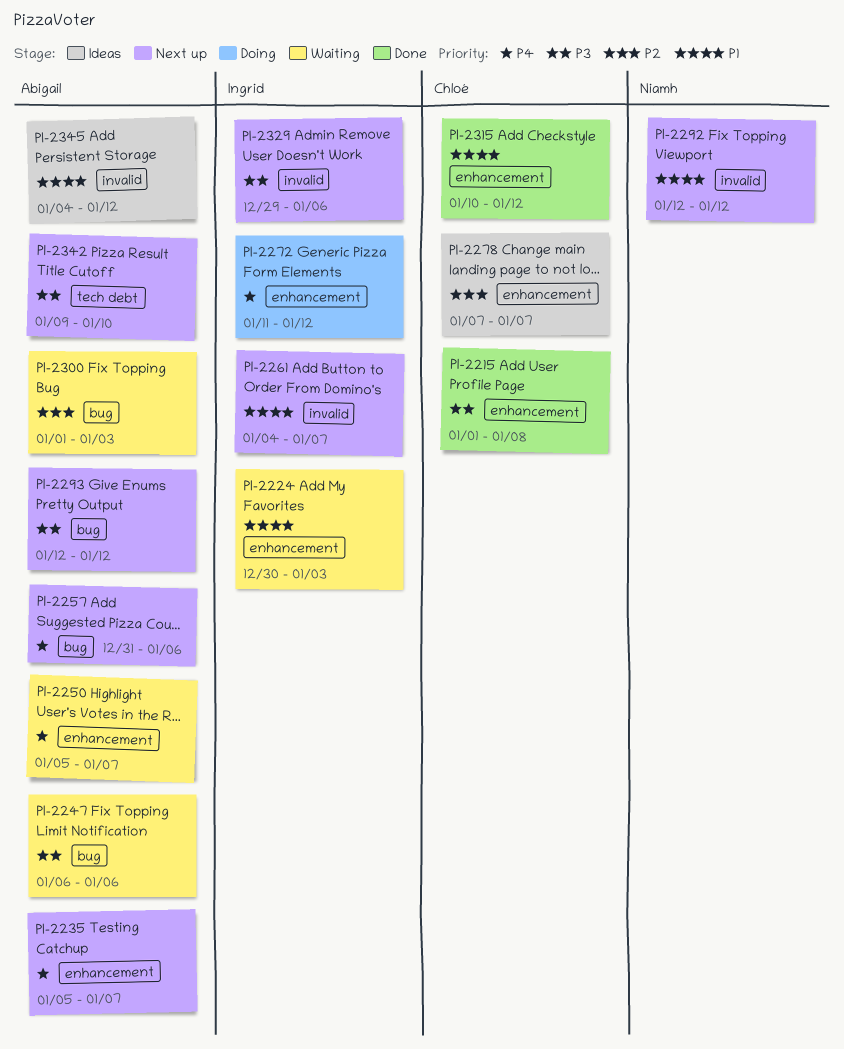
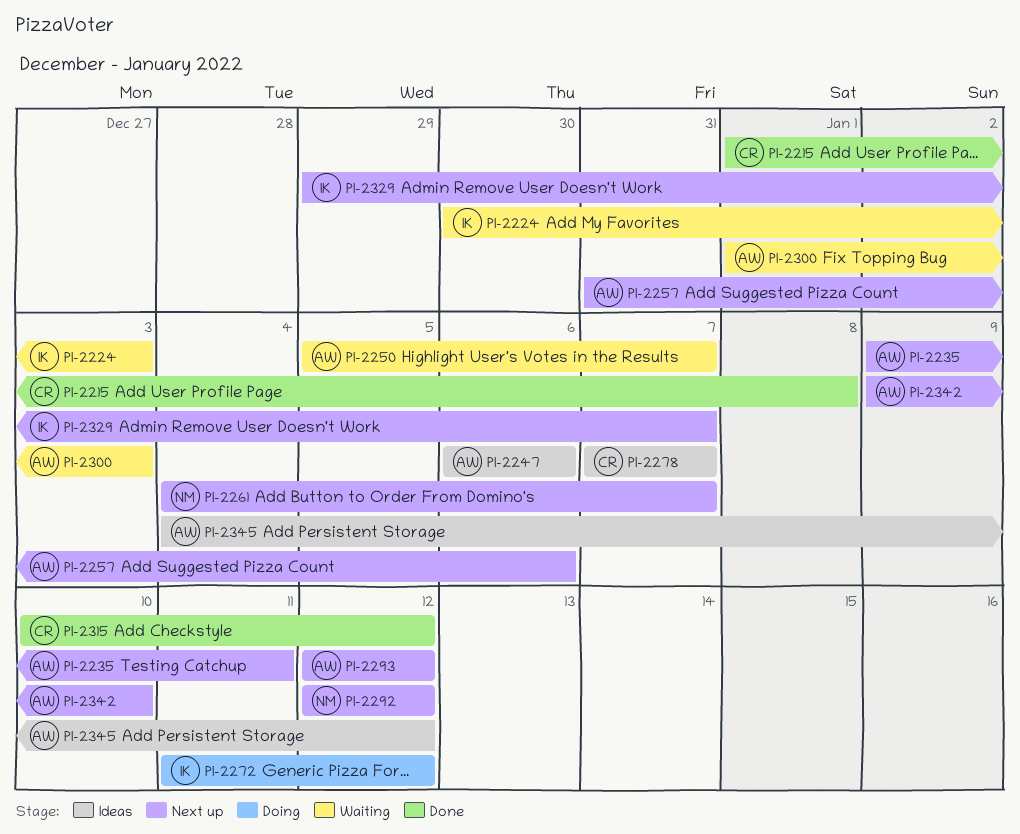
PI-2235, start: Jan 5 -> Jan 9
PI-2235, due: Jan 7 -> Jan 11
PI-2247, status: Waiting -> Ideas
PI-2261, owner: Ingrid -> Niamh
PI-2329, due: Jan 6 -> Jan 7

